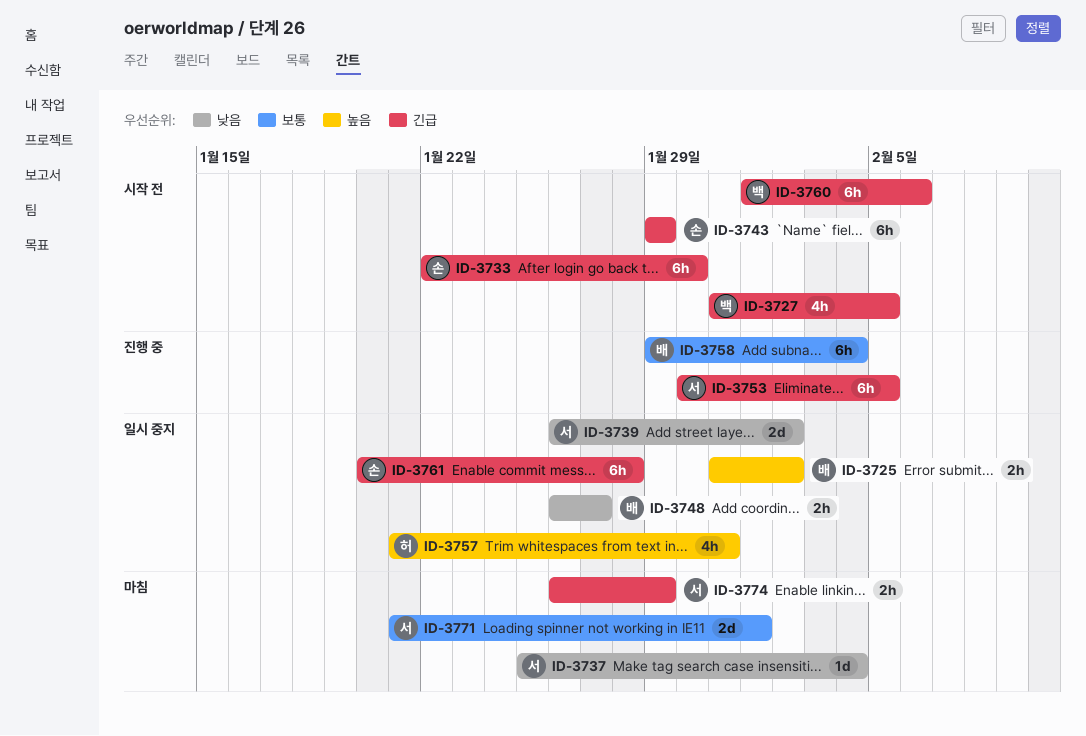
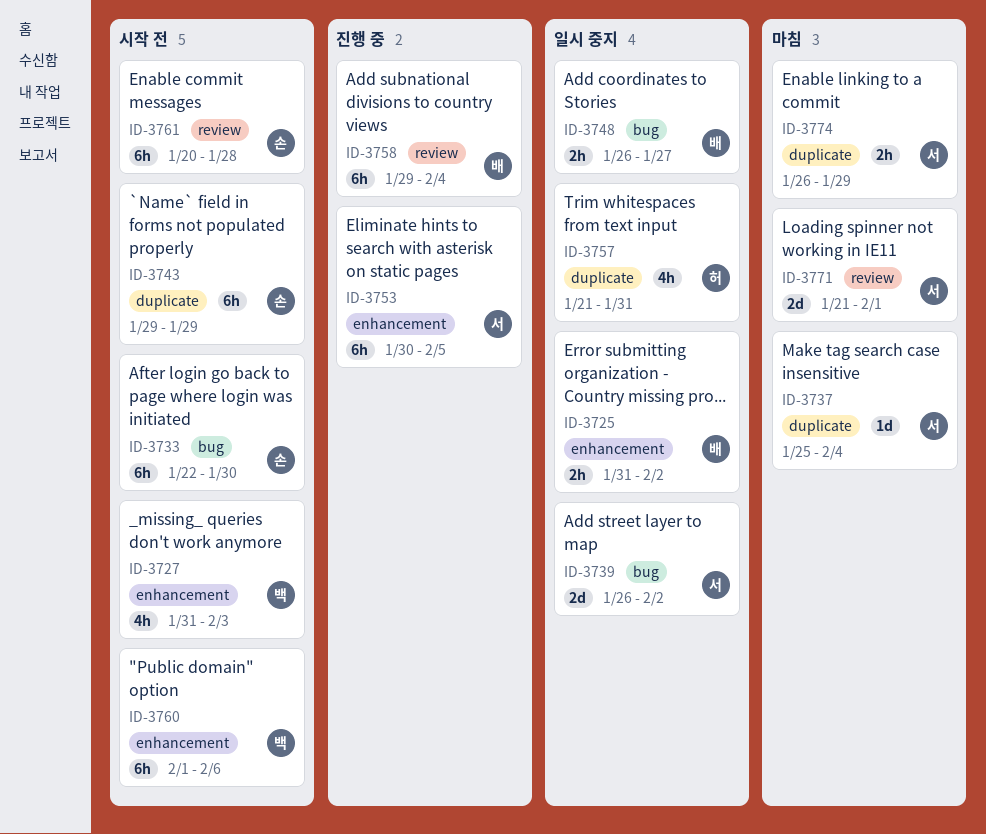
ID-3727, due: Feb 5 -> Feb 3
ID-3761, status: 일시 중지 -> 시작 전

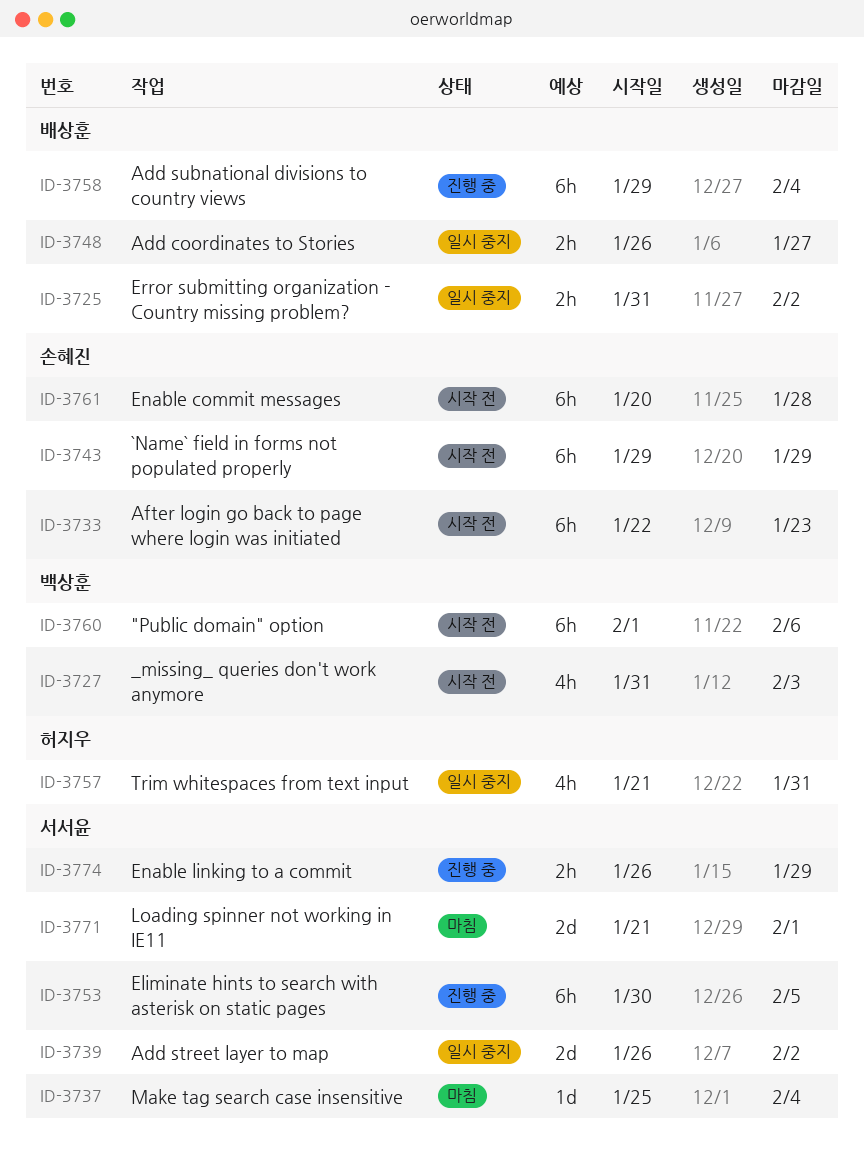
ID-3733, due: Jan 30 -> Jan 23
ID-3774, status: 마침 -> 진행 중

